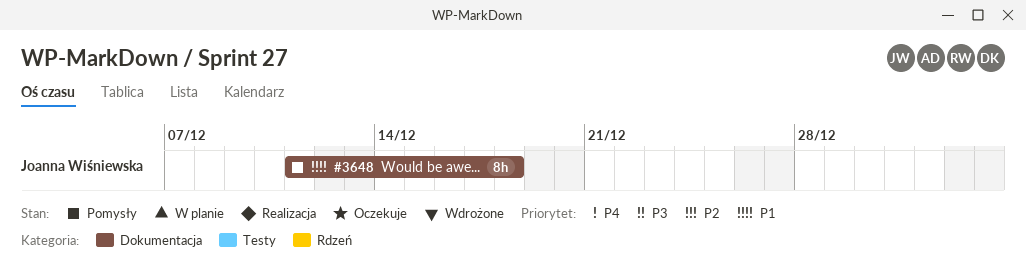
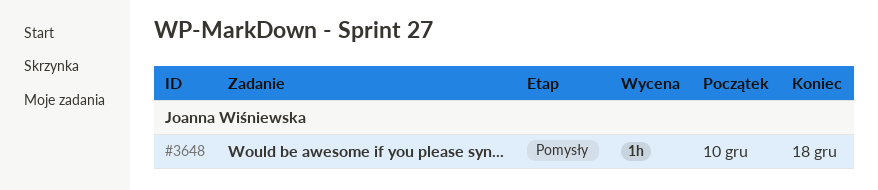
#3648, estimate: 8h -> 1h
#3648, start: Dec 11 -> Dec 10

